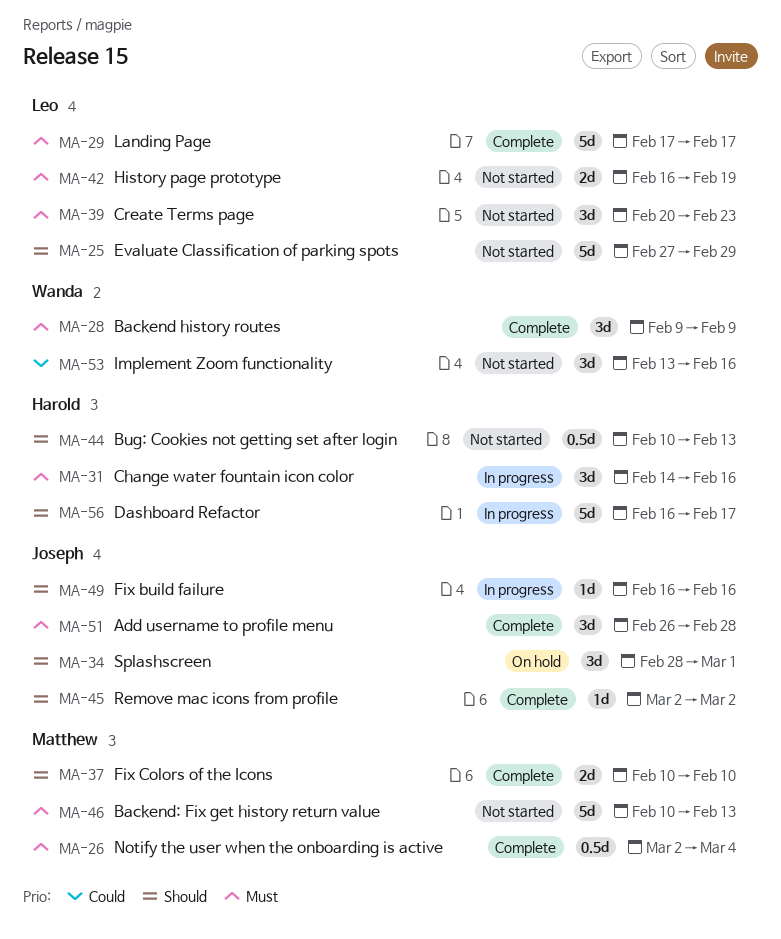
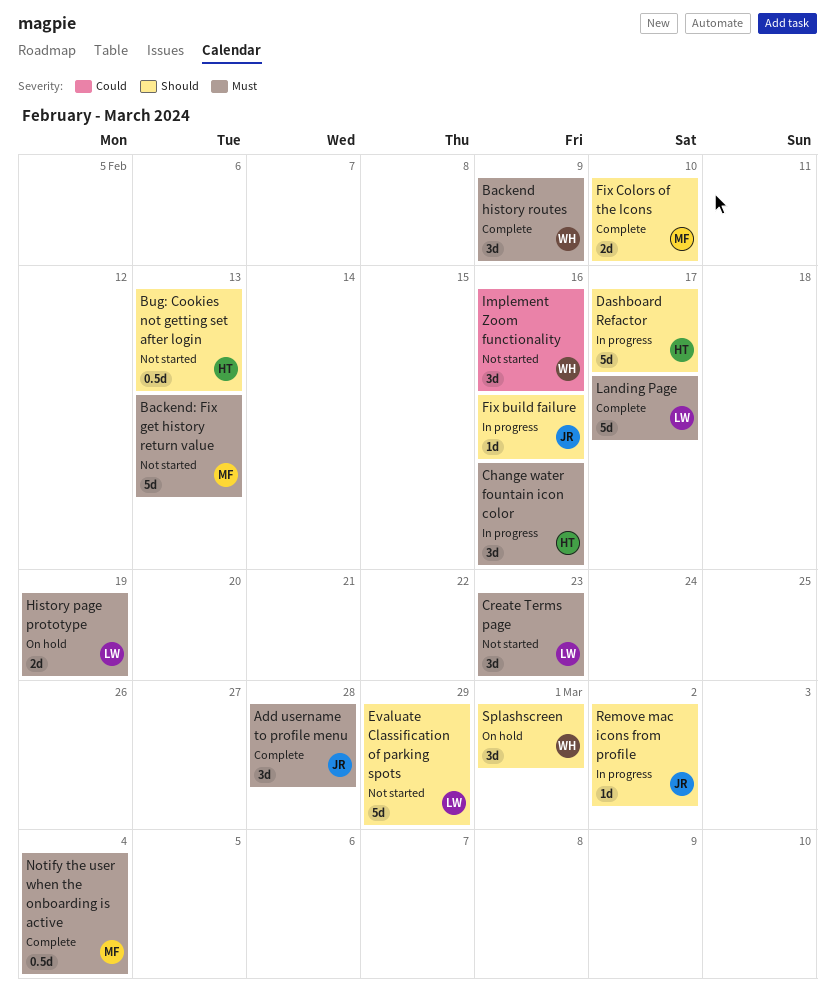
History page prototype, status: Not started -> On hold
Remove mac icons from profile, status: Complete -> In progress
Splashscreen, owner: Joseph -> Wanda

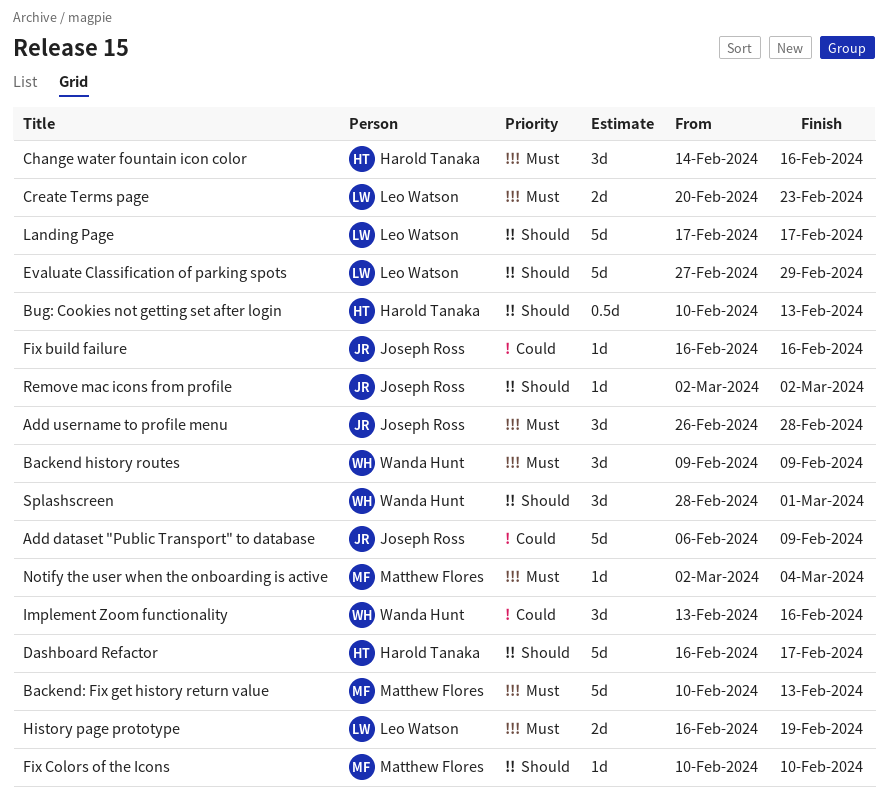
Add dataset "Public Transport" to database: none -> present
Create Terms page, estimate: 3d -> 2d
Fix build failure, priority: Should -> Could
Fix Colors of the Icons, estimate: 2d -> 1d
Landing Page, priority: Must -> Should
Notify the user when the onboarding is active, estimate: 0.5d -> 1d

